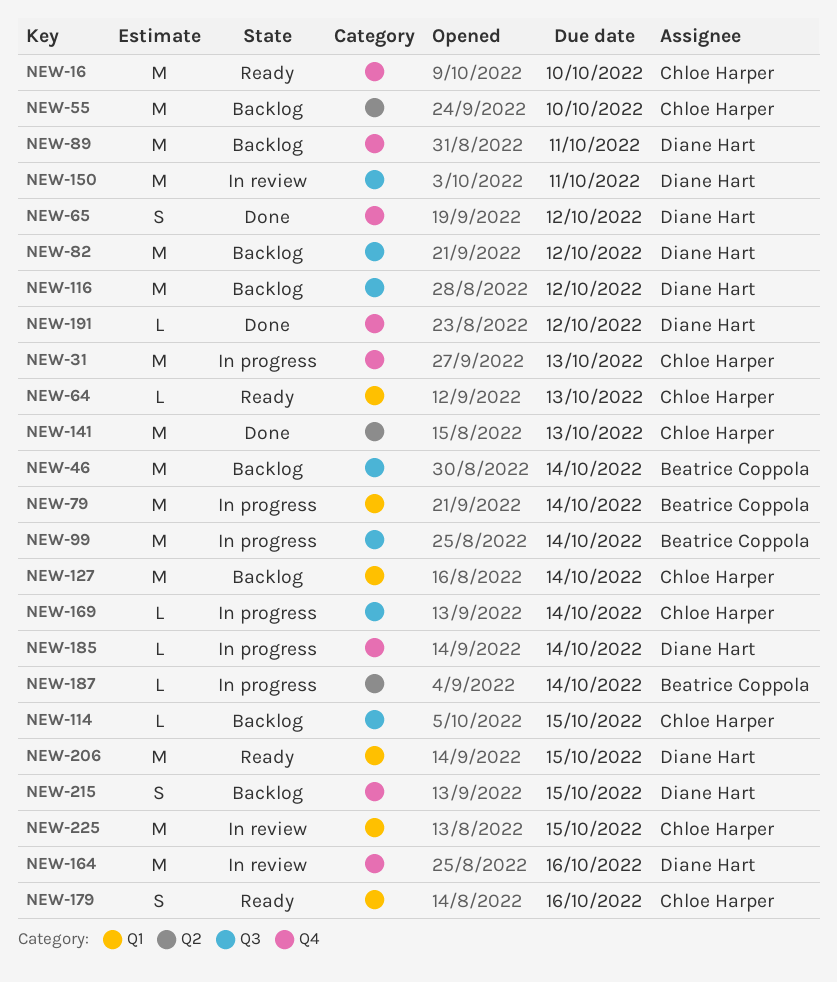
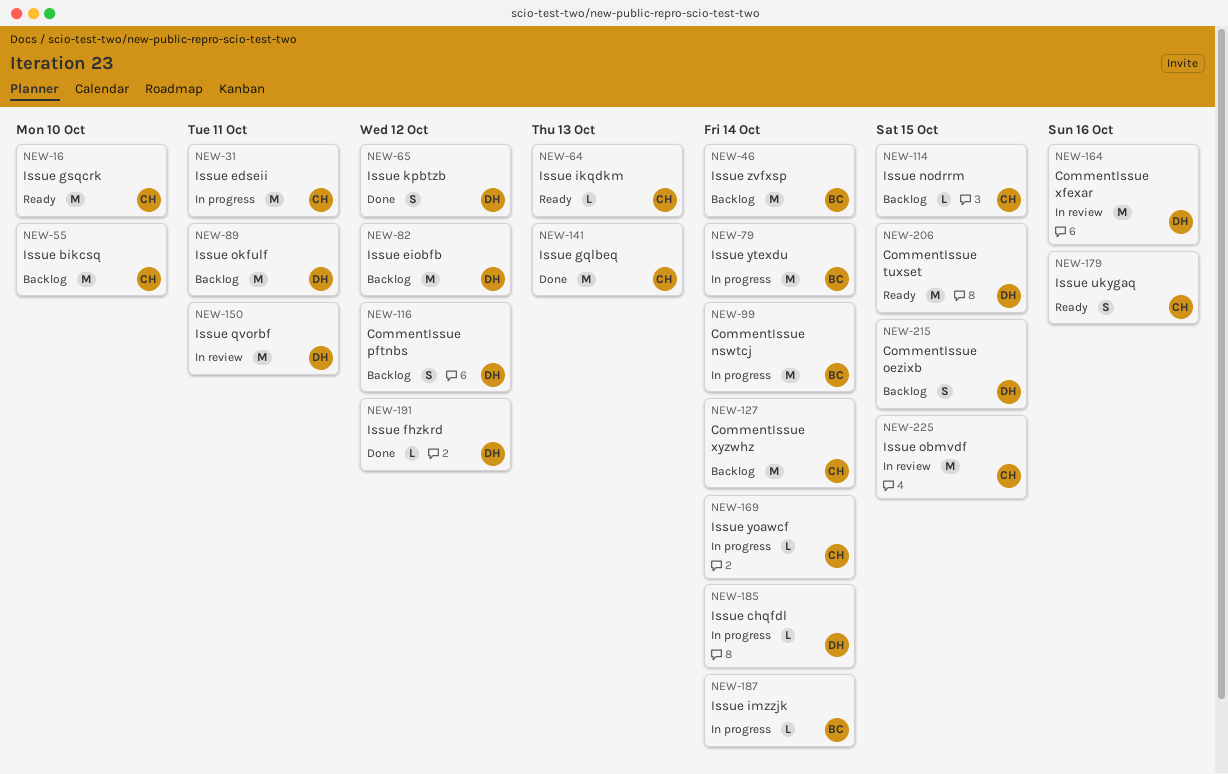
NEW-31, due: Oct 13 -> Oct 11
NEW-116, estimate: M -> S

